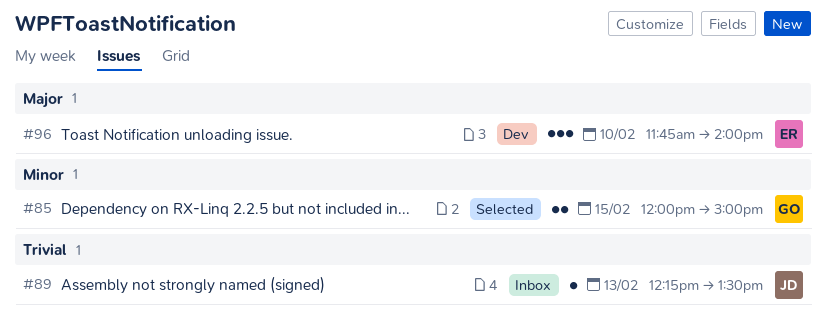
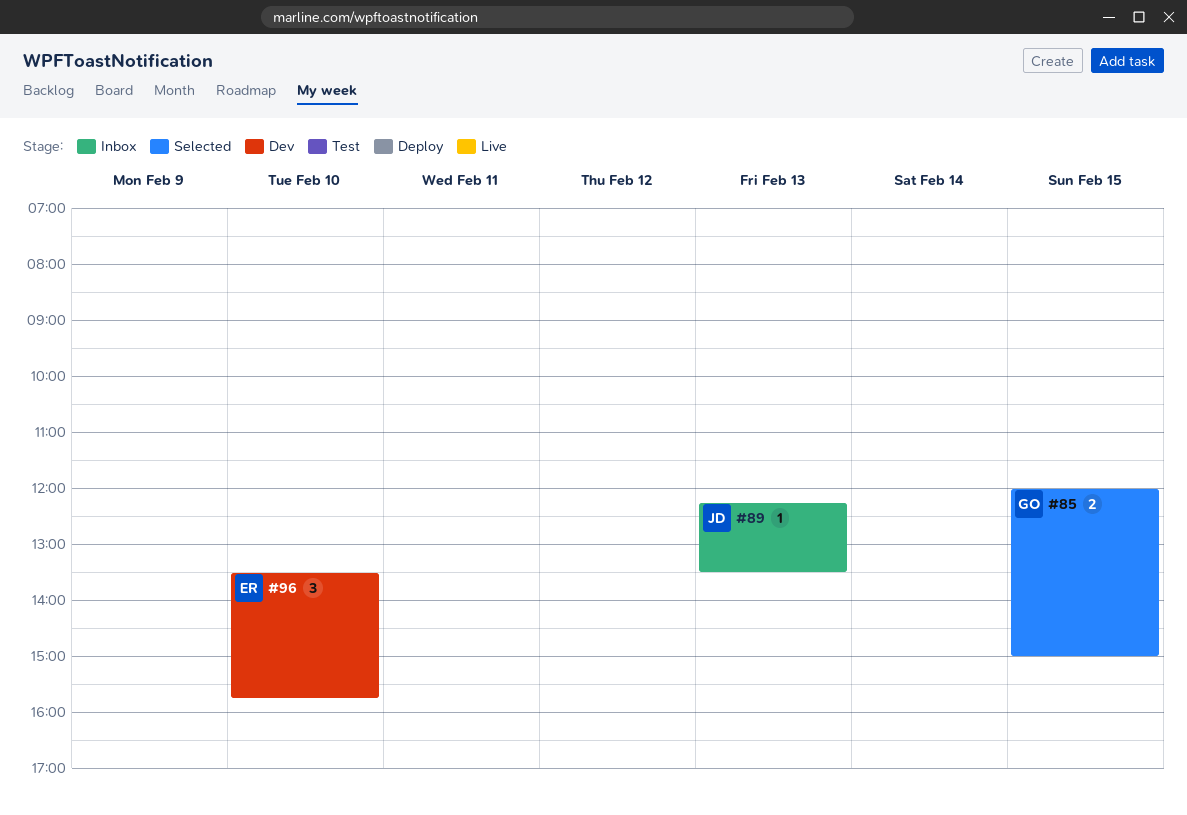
#96, begins: 11:45 -> 13:30
#96, ends: 14:00 -> 15:45

